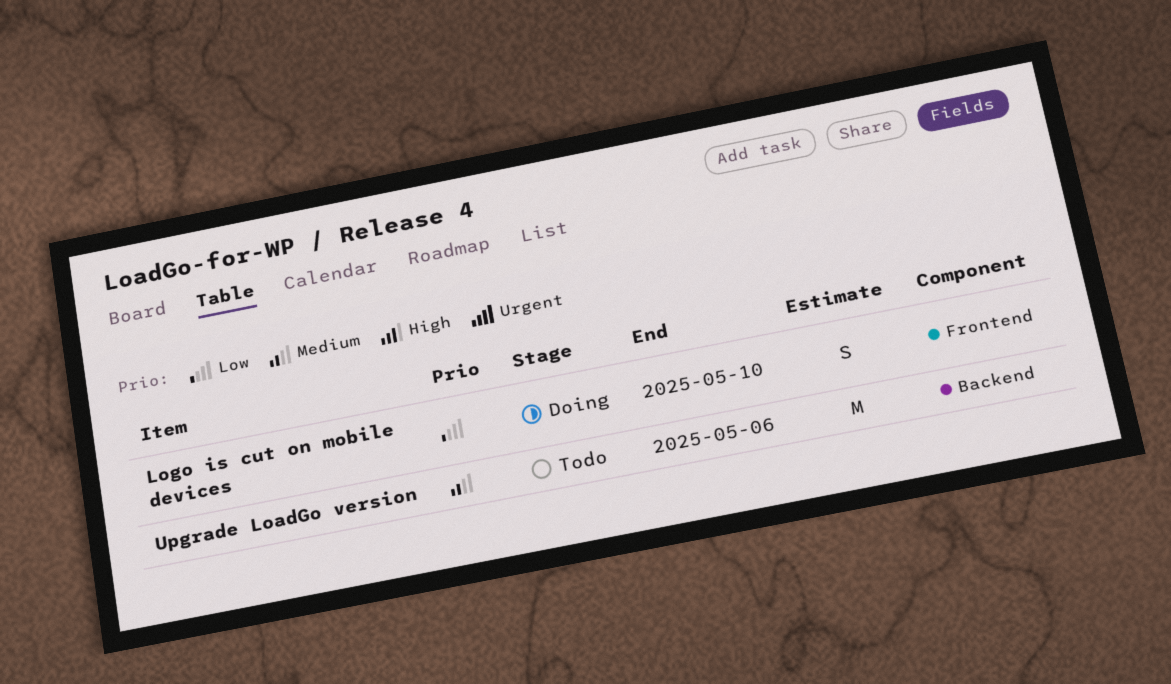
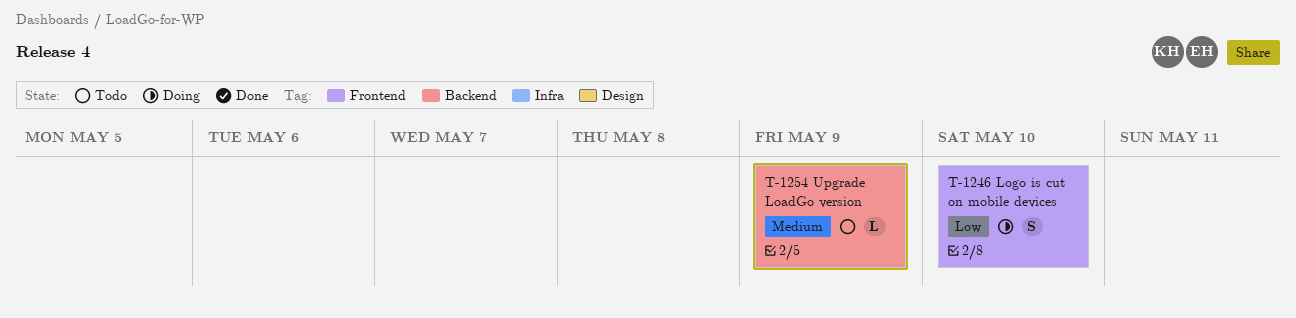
Upgrade LoadGo version, estimate: M -> L
Upgrade LoadGo version, due: May 6 -> May 9

